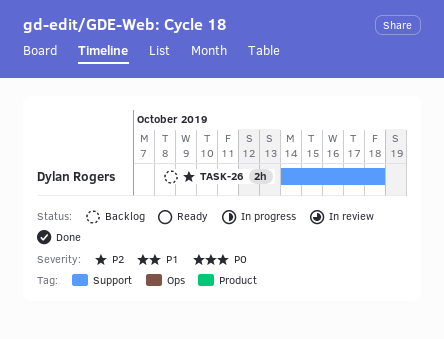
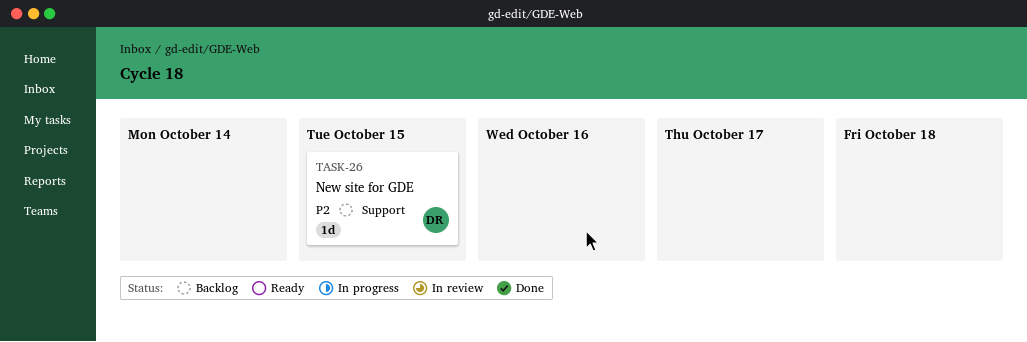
TASK-26, estimate: 2h -> 1d
TASK-26, due: Oct 18 -> Oct 15

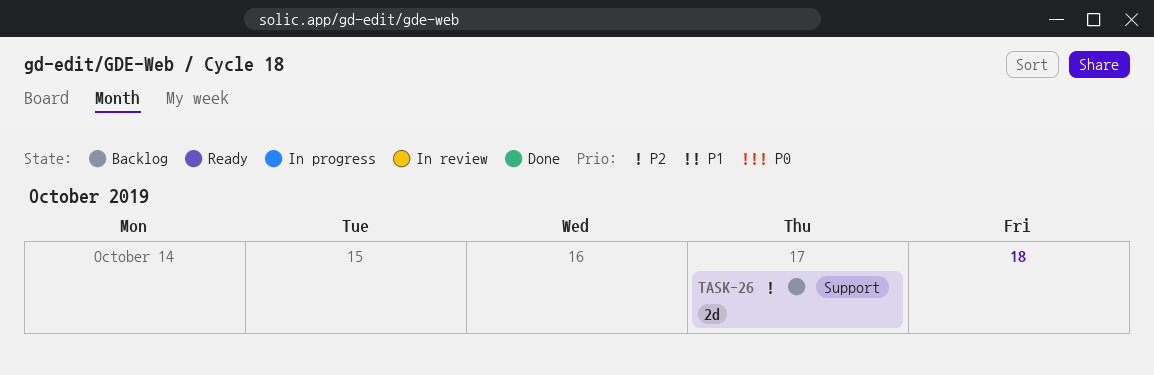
TASK-26, estimate: 1d -> 2d
TASK-26, due: Oct 15 -> Oct 17

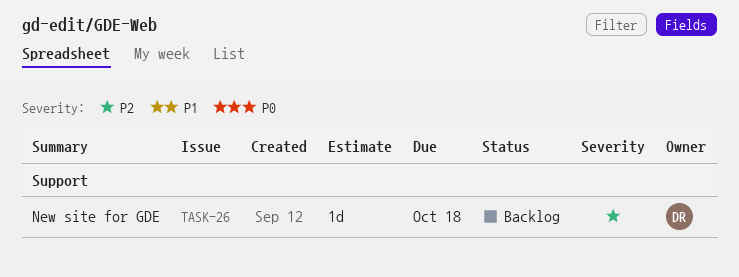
TASK-26, estimate: 2d -> 1d
TASK-26, due: Oct 17 -> Oct 18

